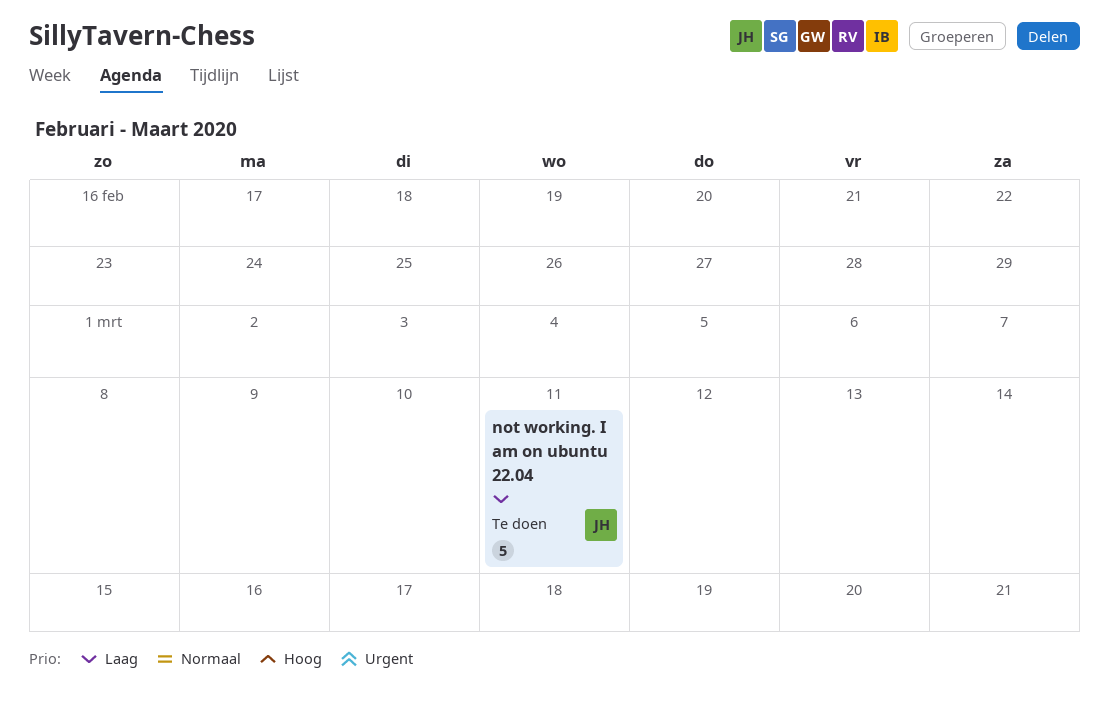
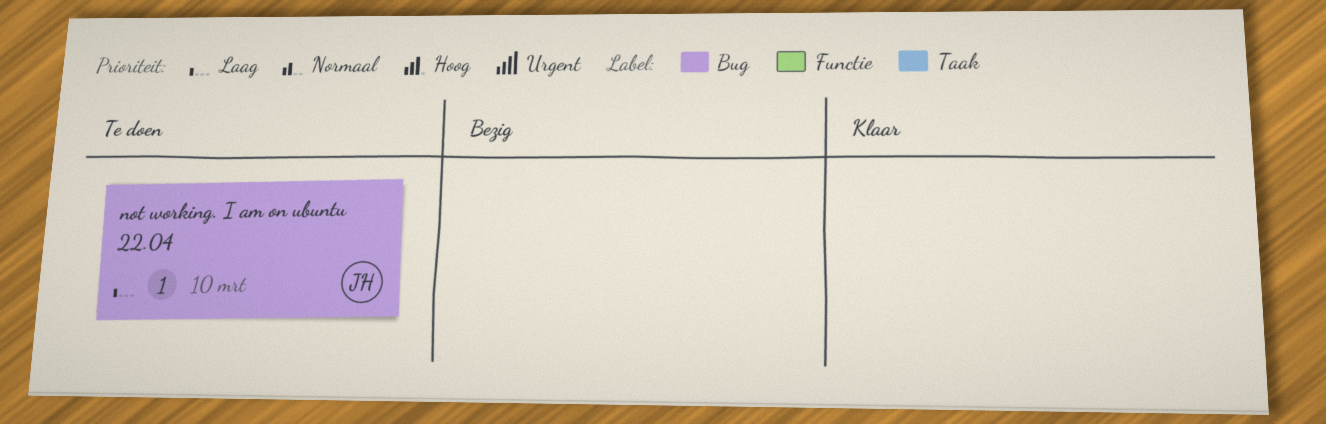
not working. I am on ubuntu 22.04, estimate: 5 -> 1
not working. I am on ubuntu 22.04, due: Mar 11 -> Mar 10

